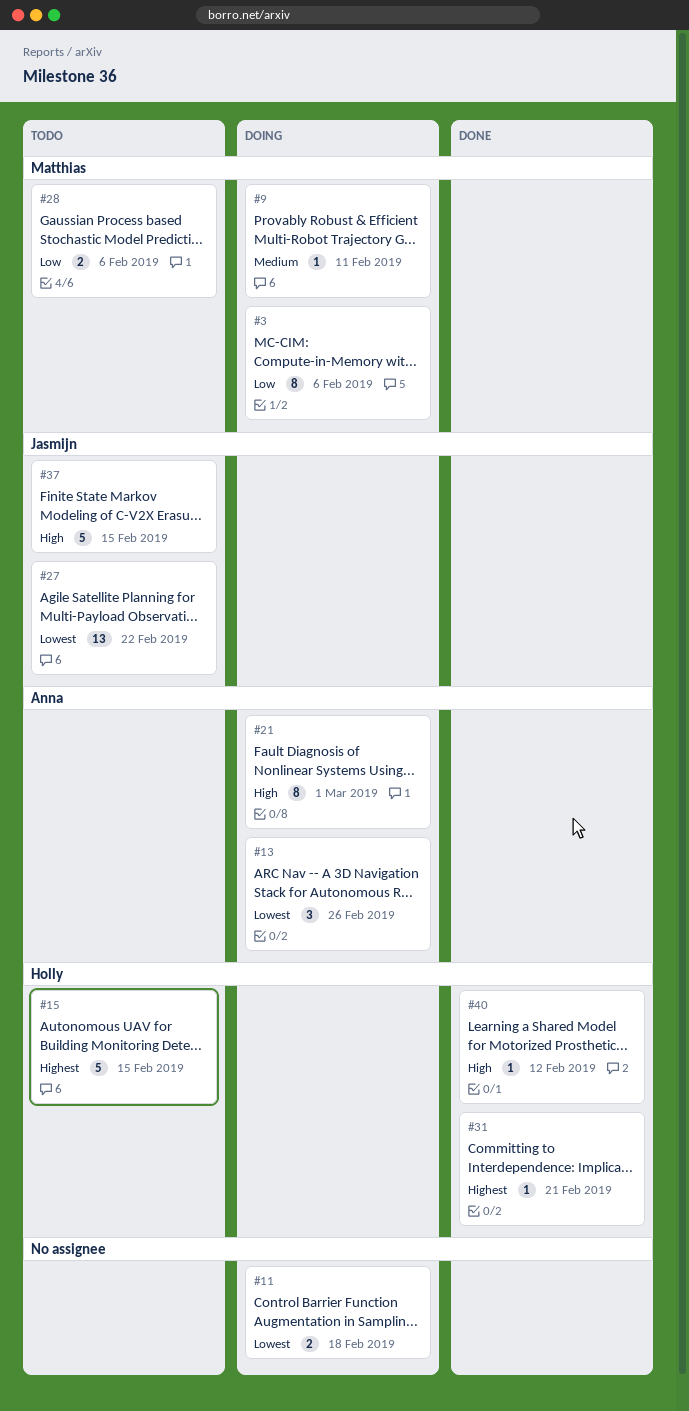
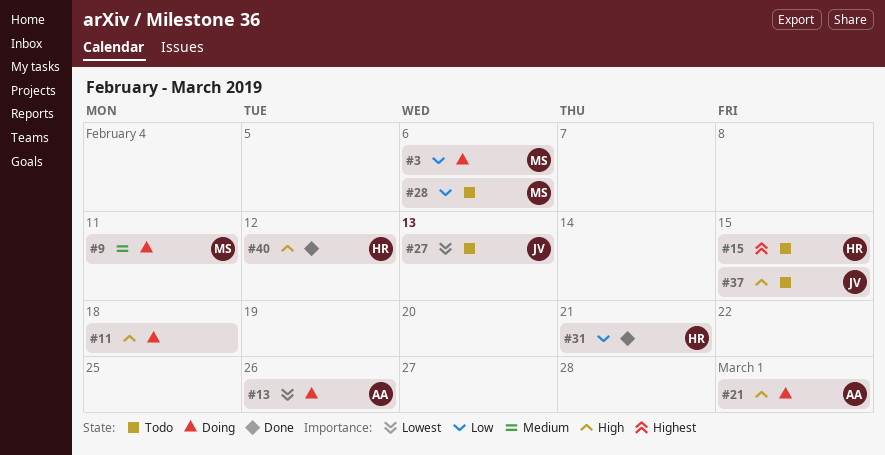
#11, priority: Lowest -> High
#27, due: Feb 22 -> Feb 13
#31, priority: Highest -> Low

